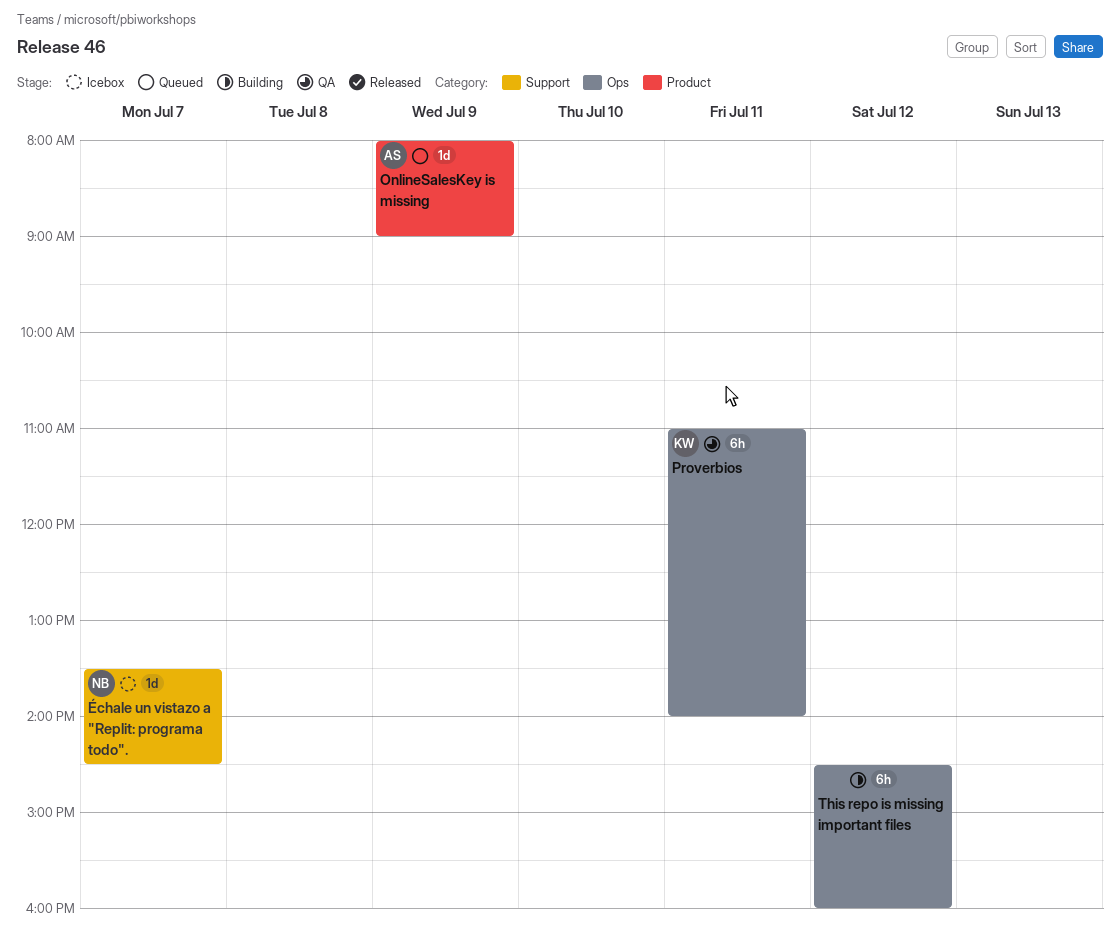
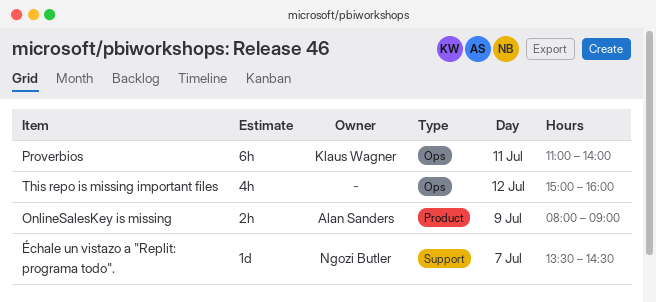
OnlineSalesKey is missing, estimate: 1d -> 2h
This repo is missing important files, estimate: 6h -> 4h
This repo is missing important files, begins: 14:30 -> 15:00

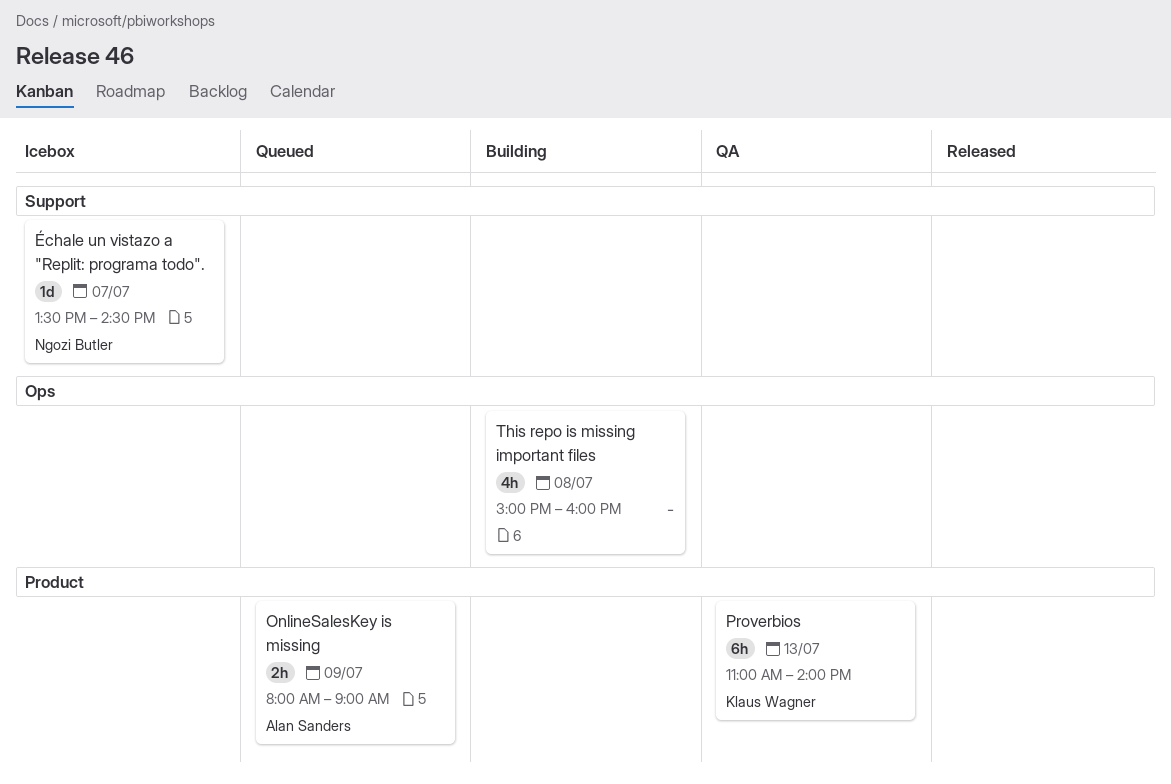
Proverbios, label: Ops -> Product
Proverbios, day: Jul 11 -> Jul 13
This repo is missing important files, day: Jul 12 -> Jul 8

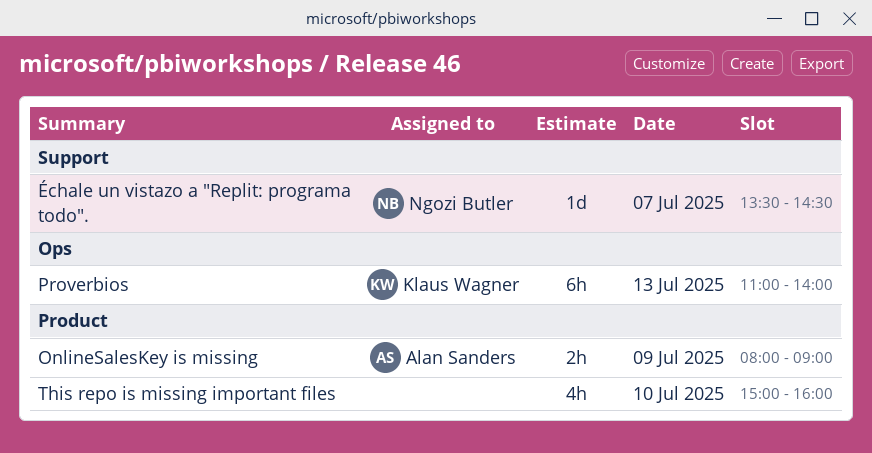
Proverbios, label: Product -> Ops
This repo is missing important files, label: Ops -> Product
This repo is missing important files, day: Jul 8 -> Jul 10

